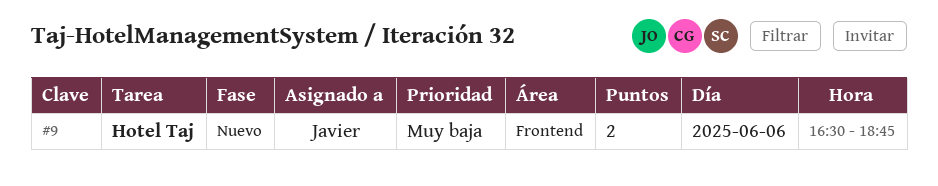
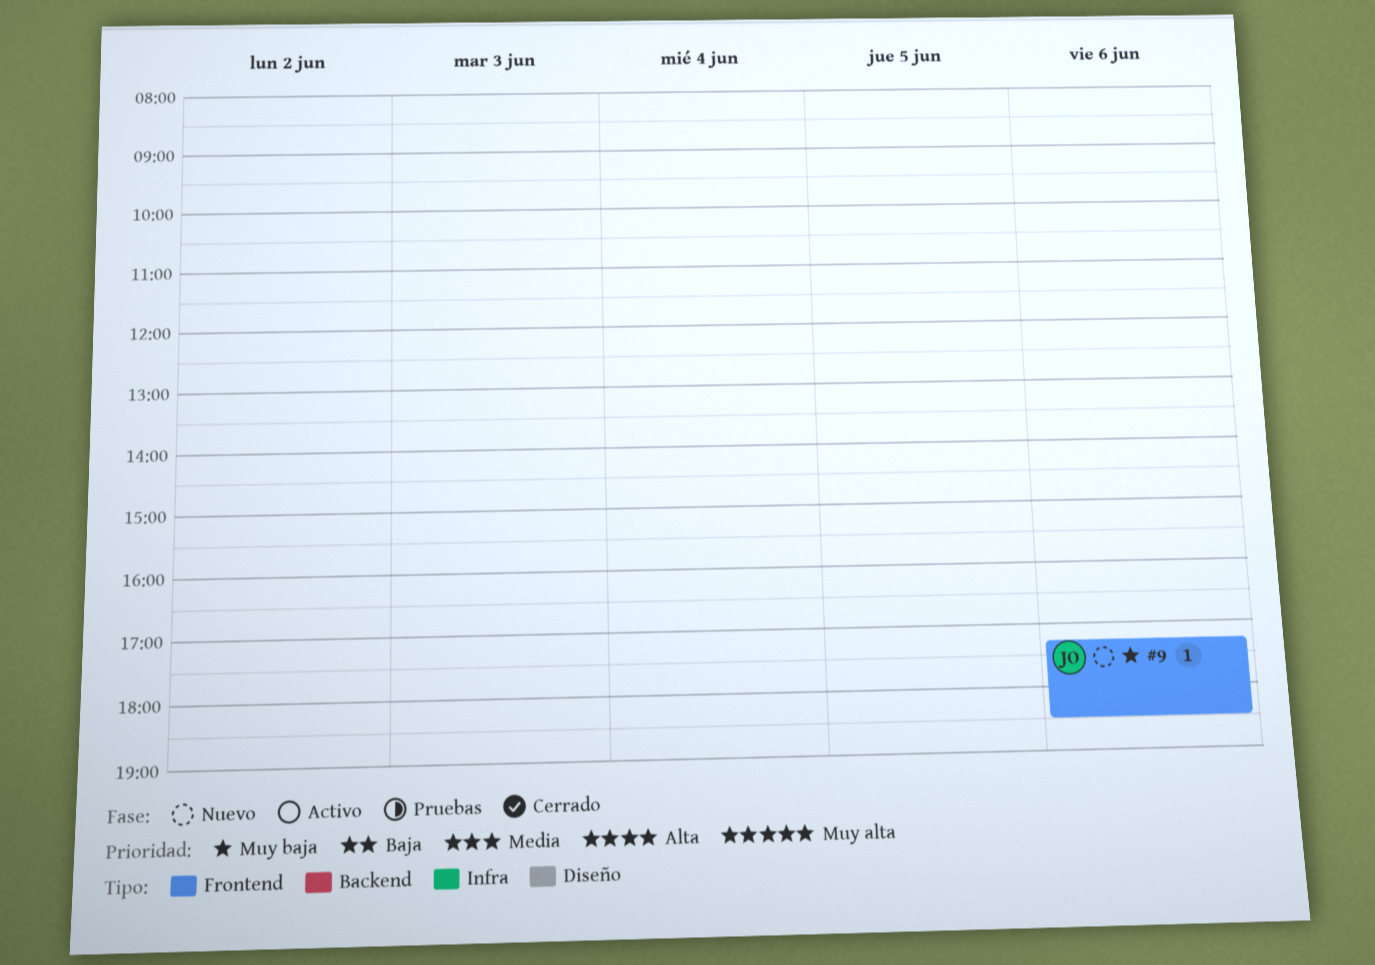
#9, estimate: 2 -> 1
#9, begins: 16:30 -> 17:15
#9, ends: 18:45 -> 18:30

